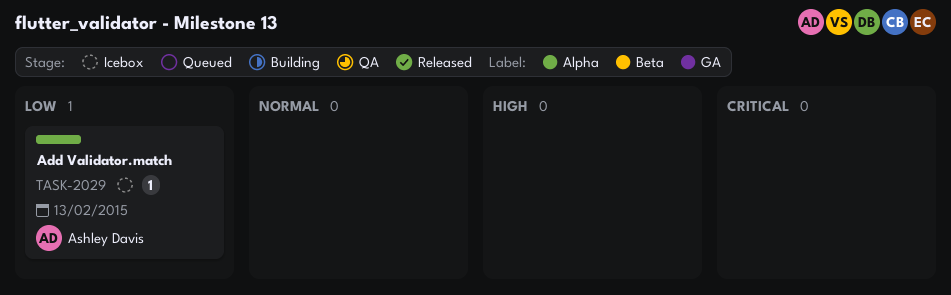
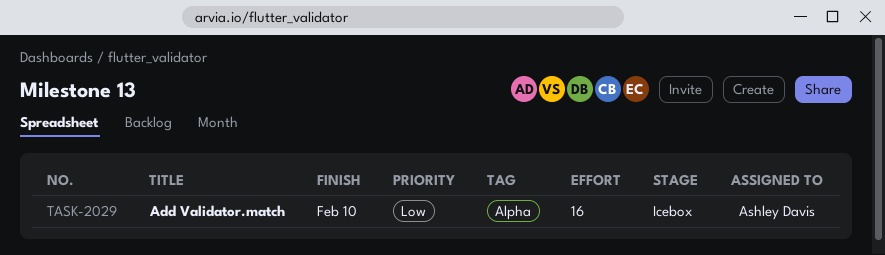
TASK-2029, estimate: 1 -> 16
TASK-2029, due: Feb 13 -> Feb 10

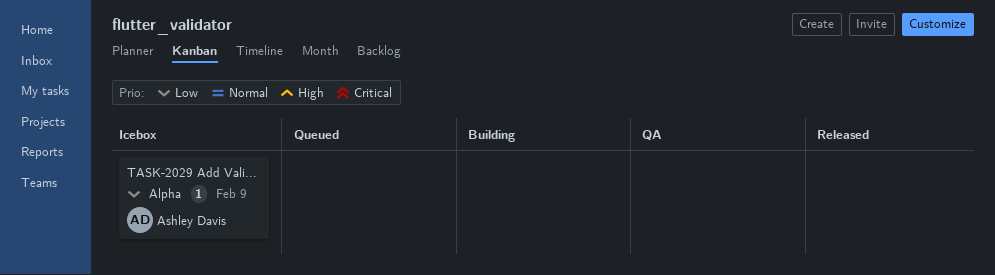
TASK-2029, estimate: 16 -> 1
TASK-2029, due: Feb 10 -> Feb 9

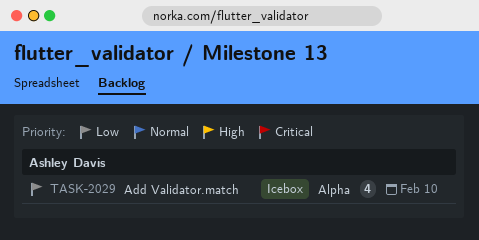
TASK-2029, estimate: 1 -> 4
TASK-2029, due: Feb 9 -> Feb 10

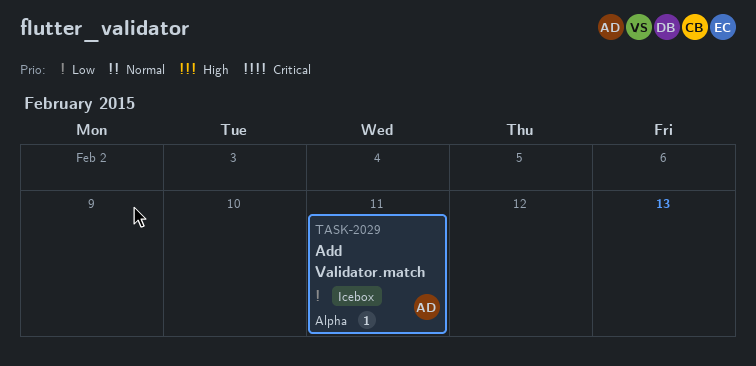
TASK-2029, estimate: 4 -> 1
TASK-2029, due: Feb 10 -> Feb 11

